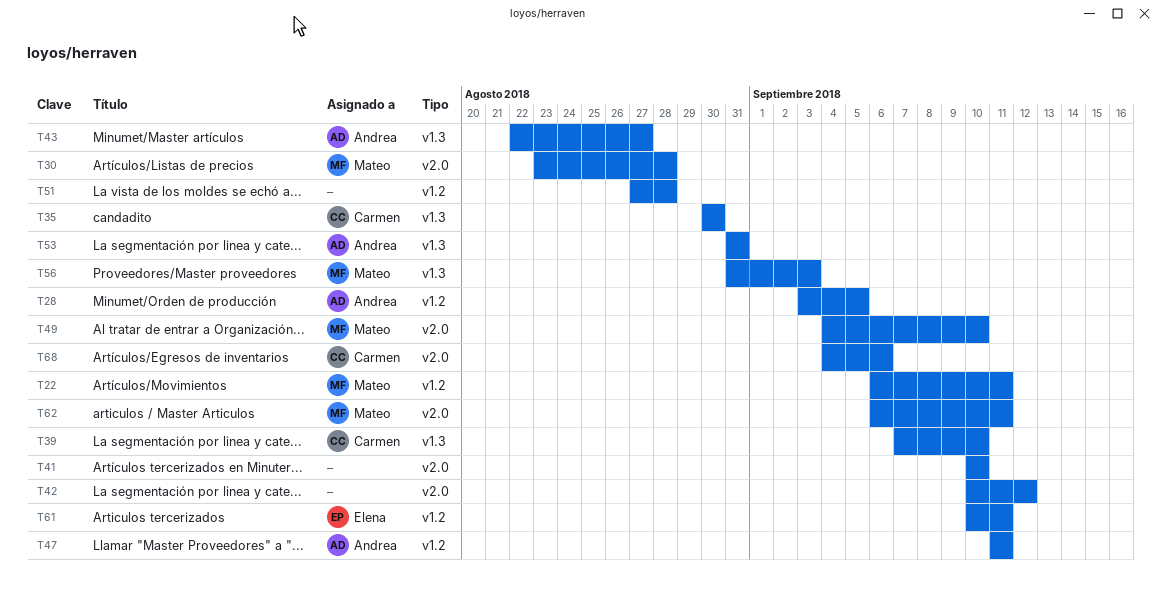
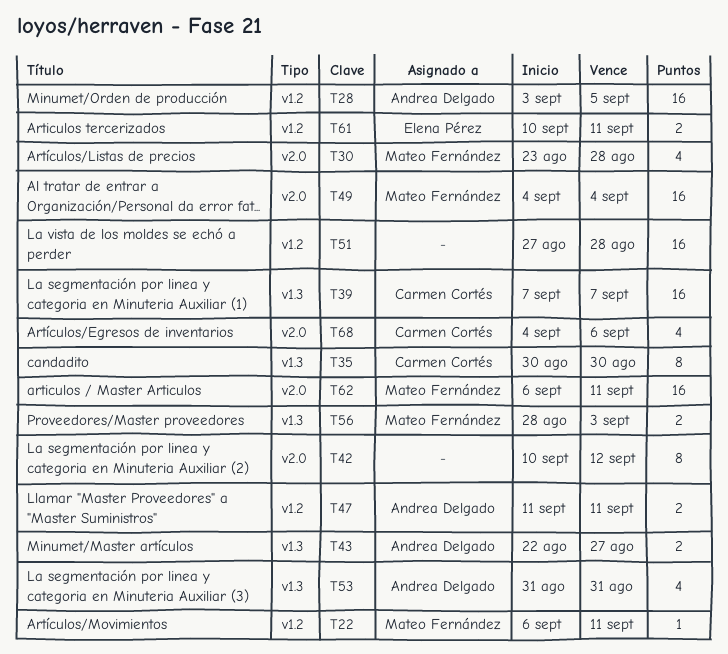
T39, due: Sep 10 -> Sep 7
T41: present -> none
T49, due: Sep 10 -> Sep 4
T56, start: Aug 31 -> Aug 28

